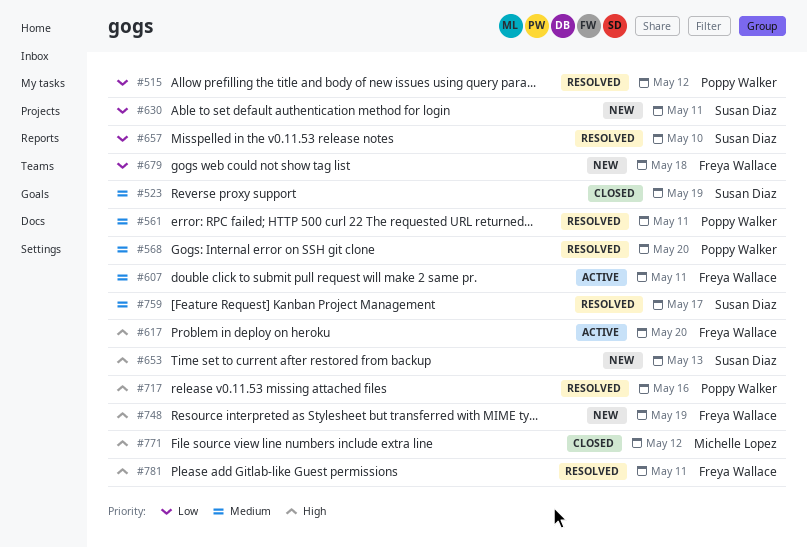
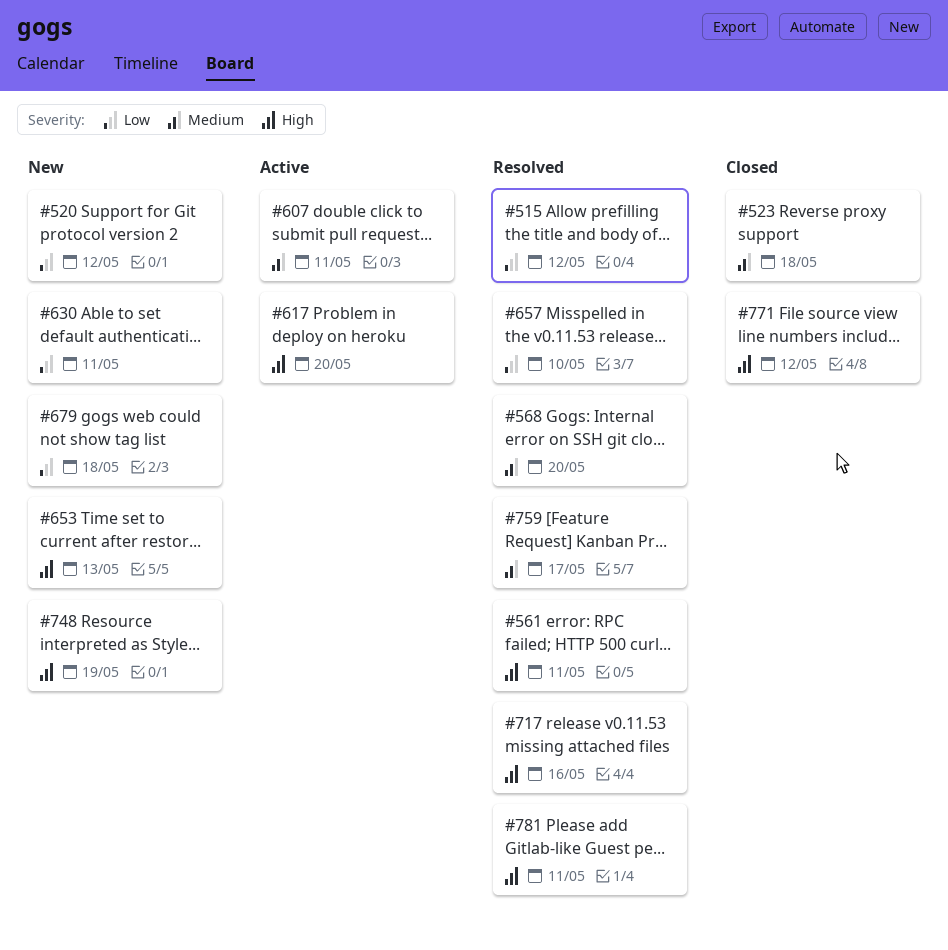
#520: none -> present
#523, due: May 19 -> May 18
#561, priority: Medium -> High

